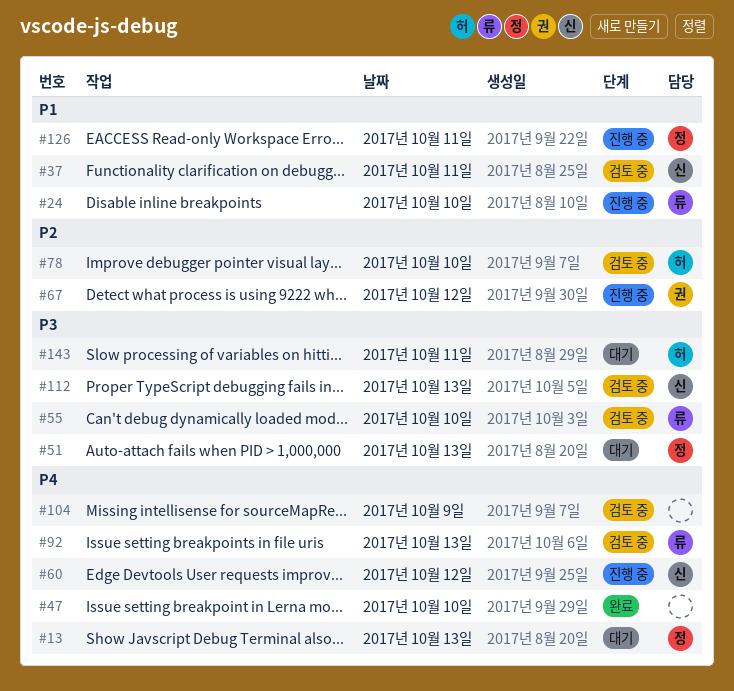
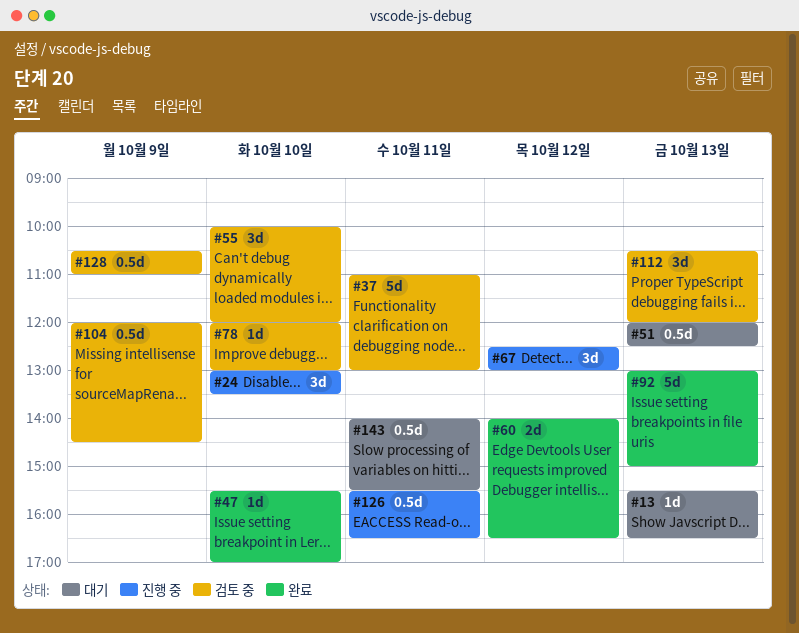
#60, status: 진행 중 -> 완료
#92, status: 검토 중 -> 완료
#128: none -> present

